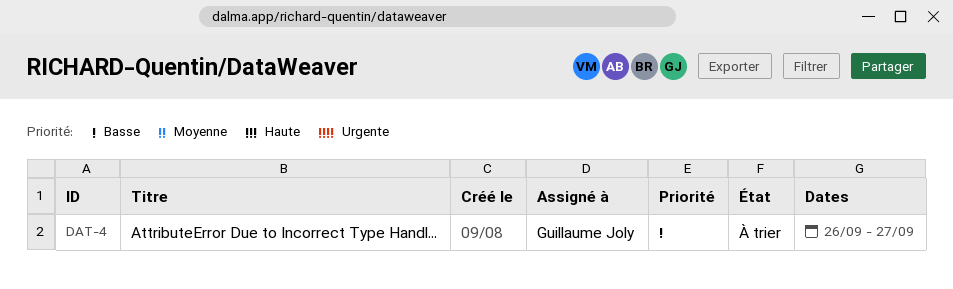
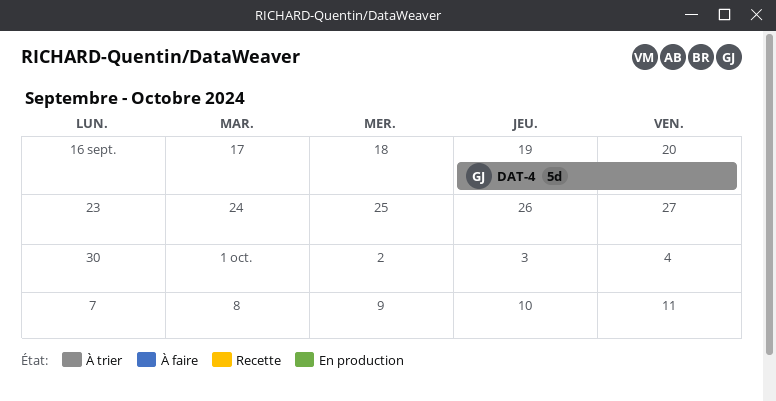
DAT-4, start: Sep 26 -> Sep 19
DAT-4, due: Sep 27 -> Sep 20

